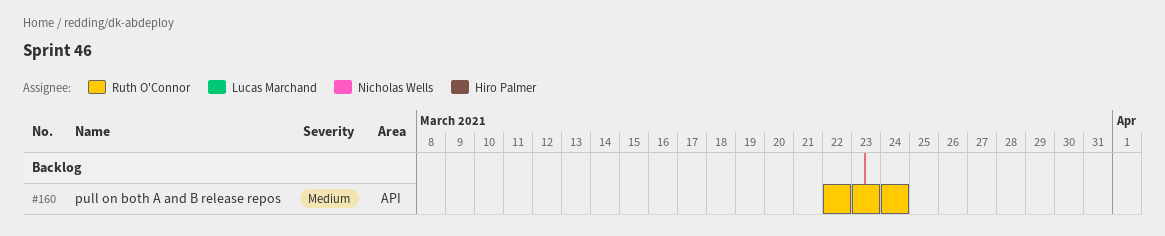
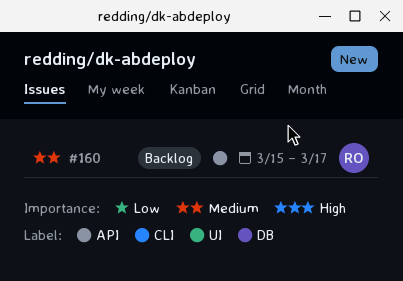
#160, start: Mar 22 -> Mar 15
#160, due: Mar 24 -> Mar 17

